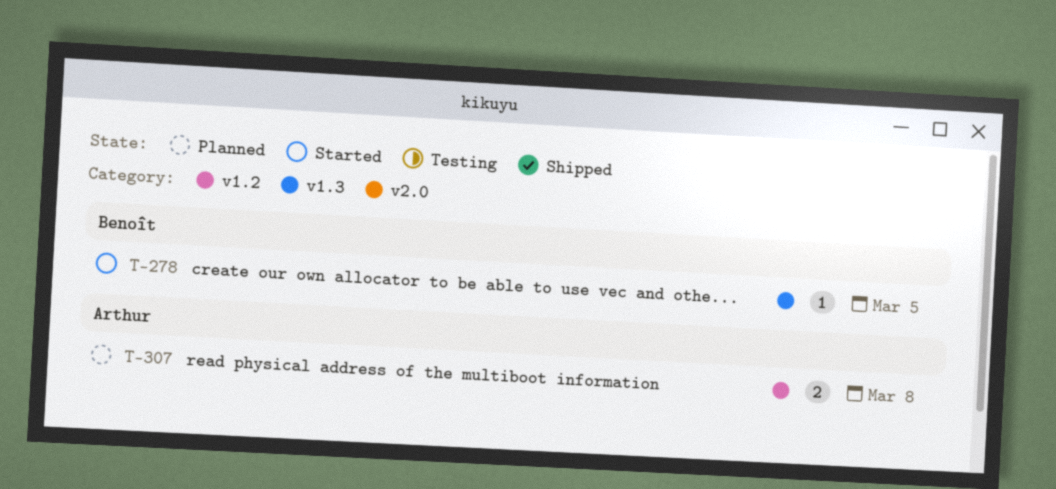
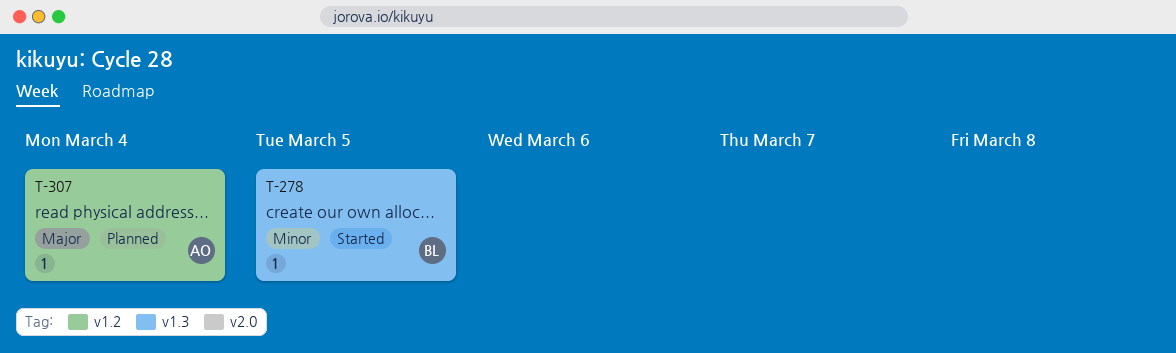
T-307, estimate: 2 -> 1
T-307, due: Mar 8 -> Mar 4

